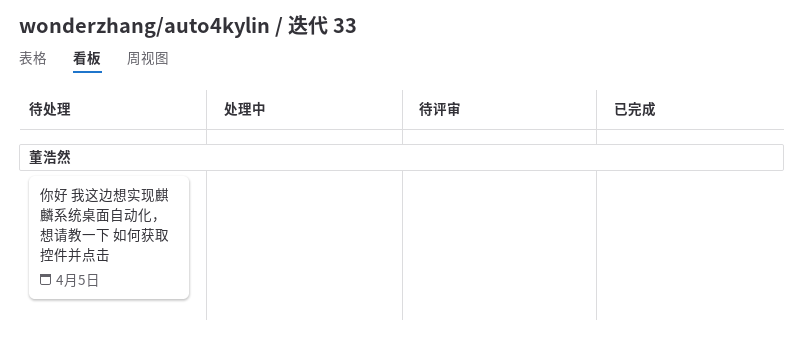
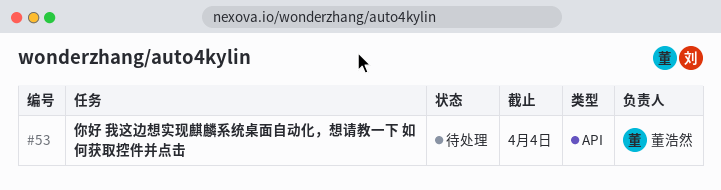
你好 我这边想实现麒麟系统桌面自动化，想请教一下 如何获取控件并点击, due: Apr 5 -> Apr 4

